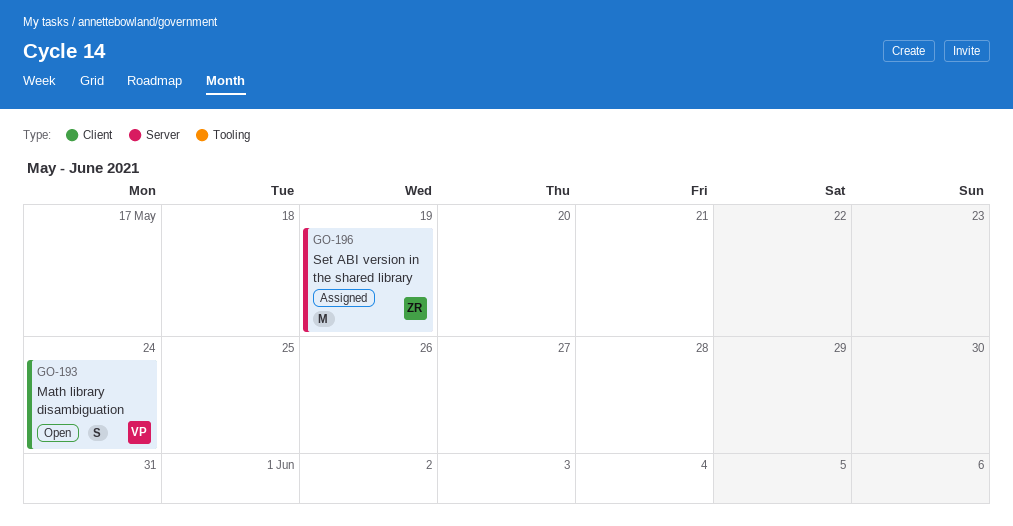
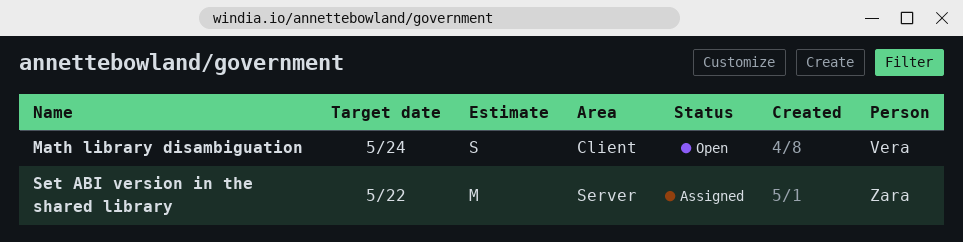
Set ABI version in the shared library, due: May 19 -> May 22

